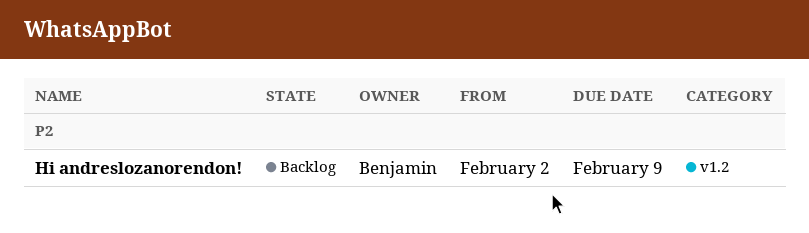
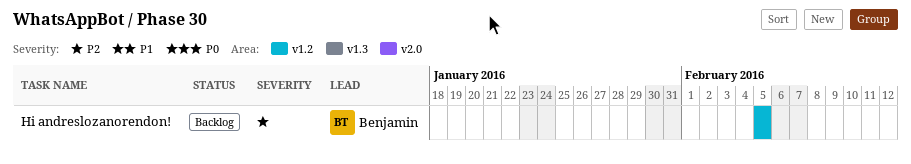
Hi andreslozanorendon!, start: Feb 2 -> Feb 5
Hi andreslozanorendon!, due: Feb 9 -> Feb 5

